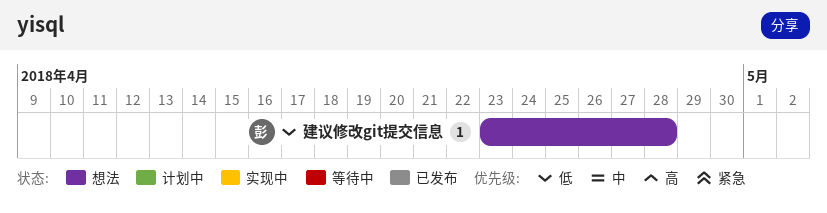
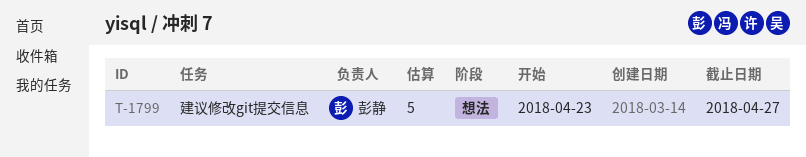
建议修改git提交信息, estimate: 1 -> 5
建议修改git提交信息, due: Apr 28 -> Apr 27

